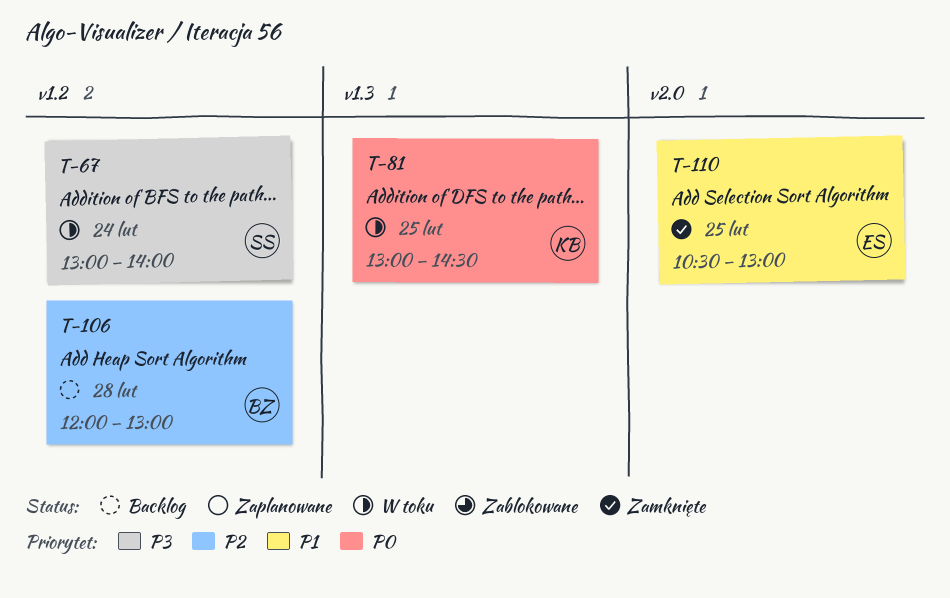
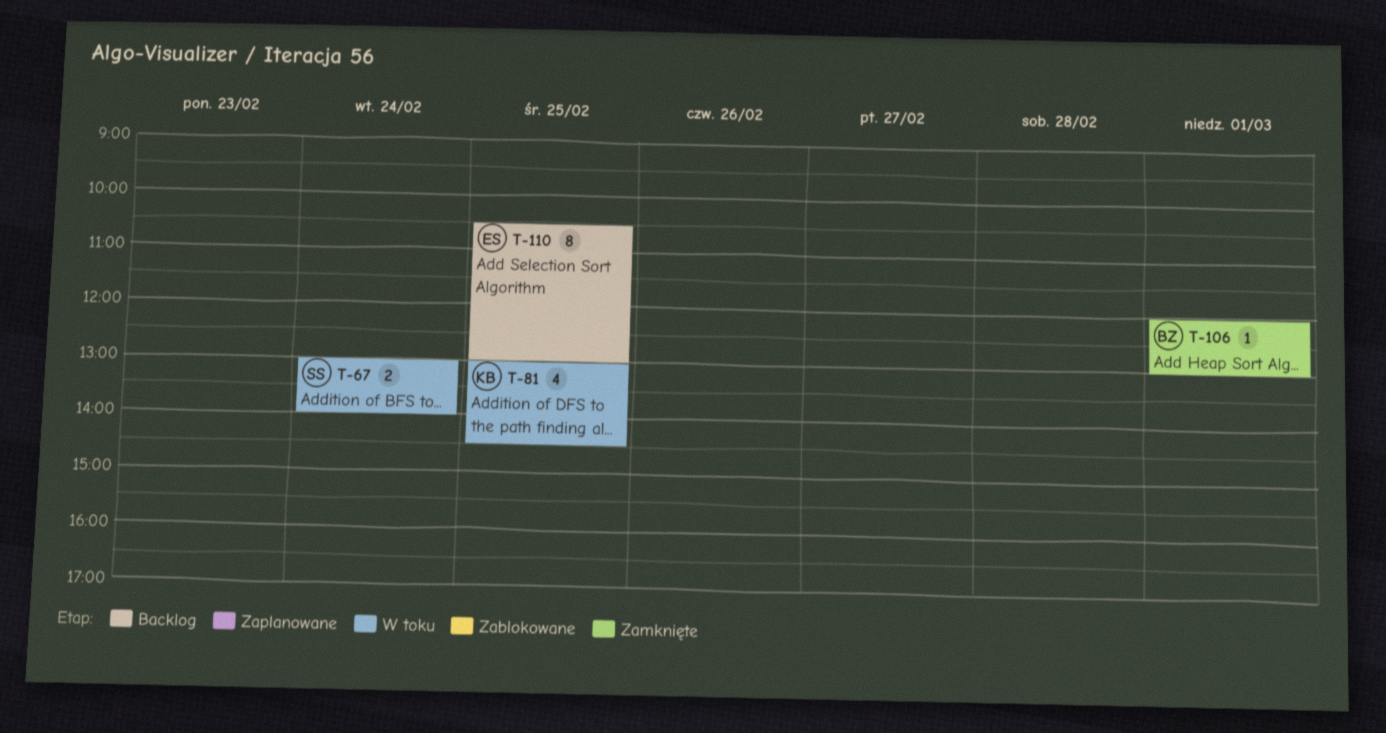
T-106, status: Backlog -> Zamknięte
T-106, day: Feb 28 -> Mar 1
T-110, status: Zamknięte -> Backlog

